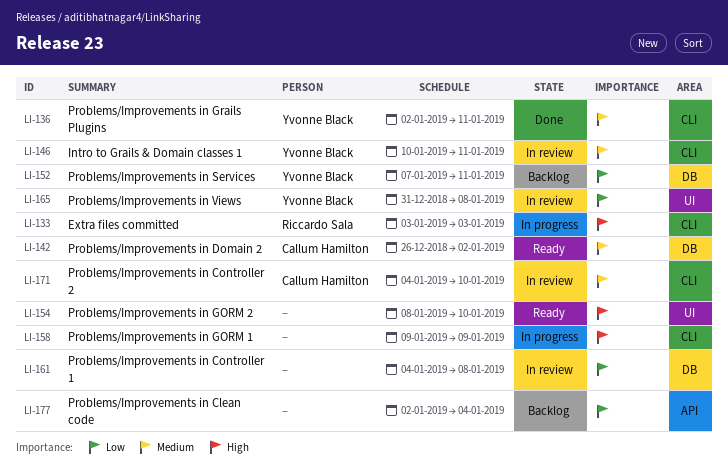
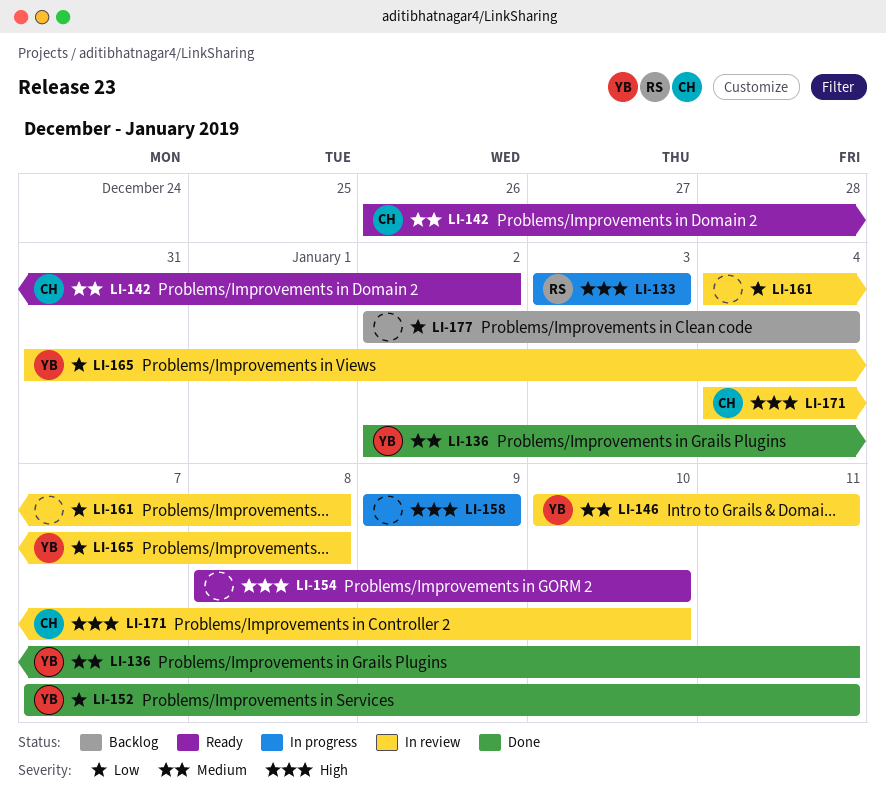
LI-152, status: Backlog -> Done
LI-171, priority: Medium -> High

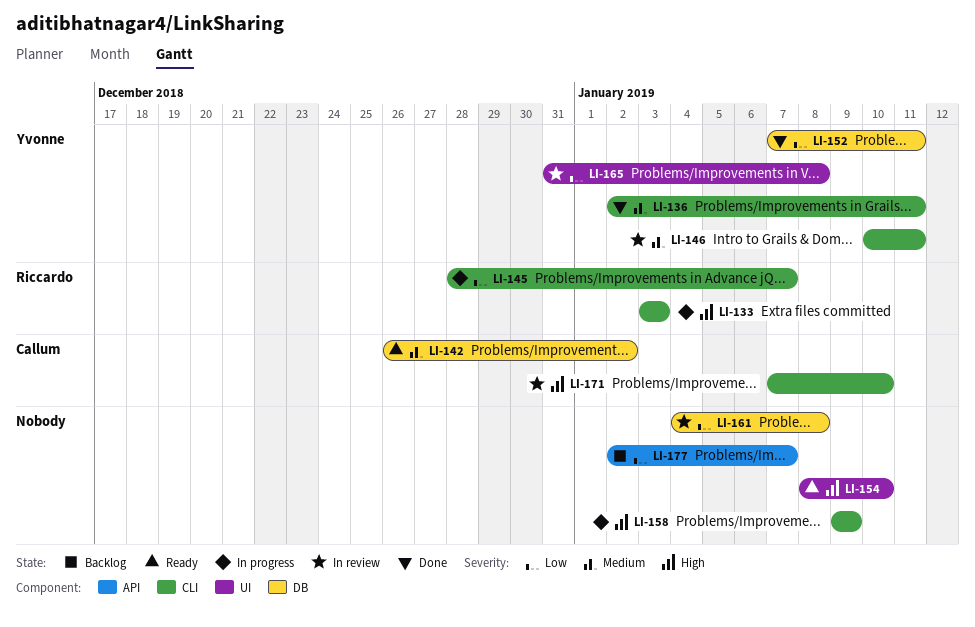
LI-145: none -> present
LI-171, start: Jan 4 -> Jan 7
LI-177, due: Jan 4 -> Jan 7

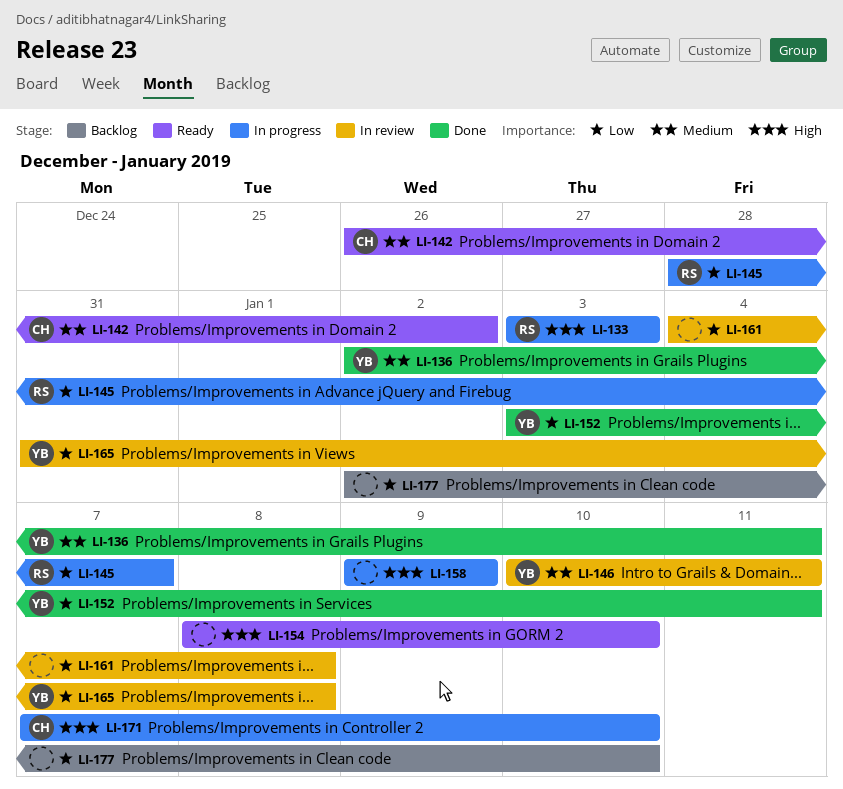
LI-152, start: Jan 7 -> Jan 3
LI-171, status: In review -> In progress
LI-177, due: Jan 7 -> Jan 10

